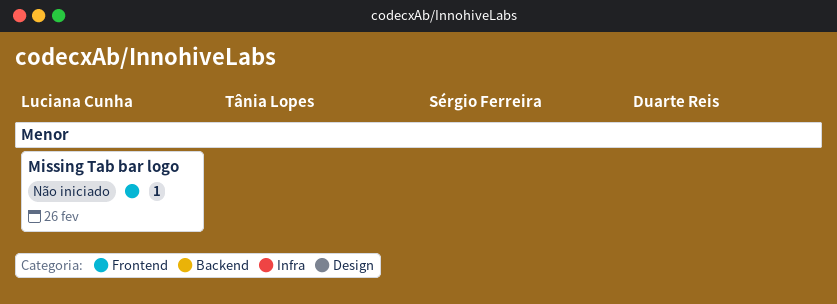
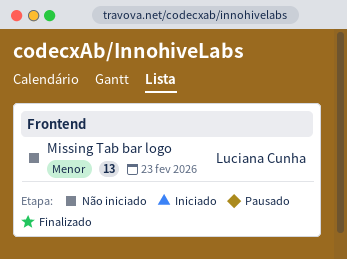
Missing Tab bar logo, estimate: 1 -> 13
Missing Tab bar logo, due: Feb 26 -> Feb 23

